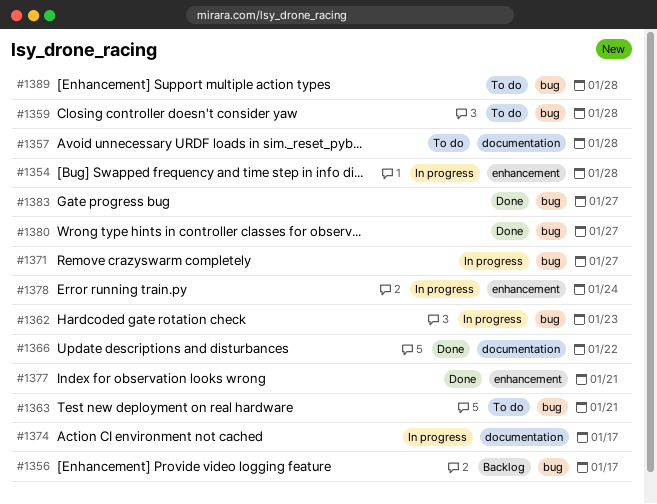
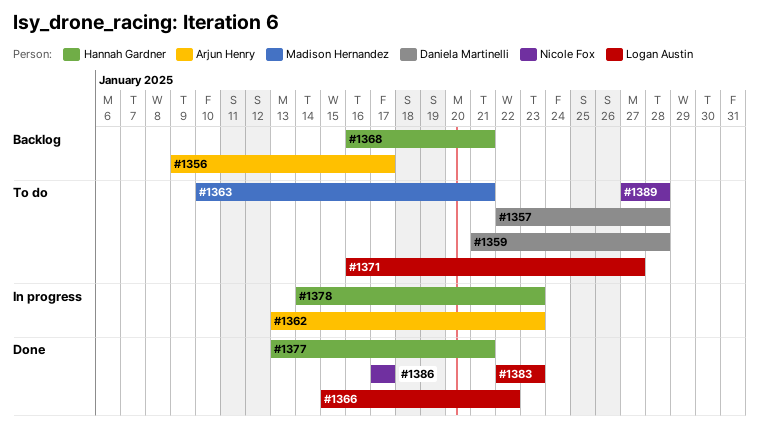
#1354: present -> none
#1368: none -> present
#1371, status: In progress -> To do
#1374: present -> none
#1378, due: Jan 24 -> Jan 23
#1380: present -> none
#1383, due: Jan 27 -> Jan 23
#1386: none -> present

